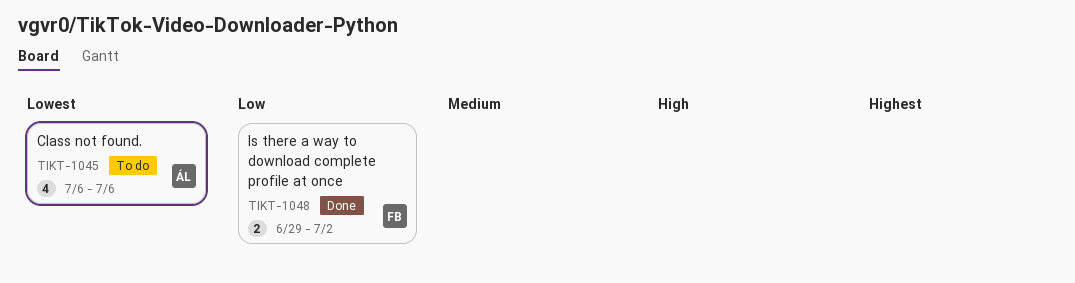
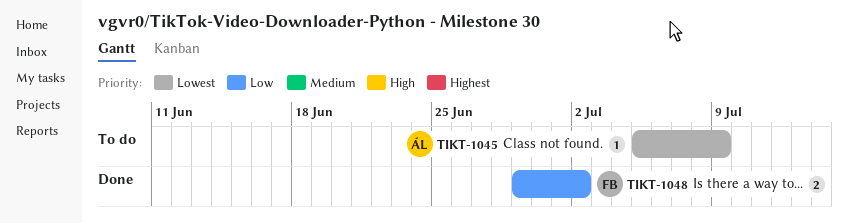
TIKT-1045, estimate: 4 -> 1
TIKT-1045, start: Jul 6 -> Jul 5
TIKT-1045, due: Jul 6 -> Jul 9

